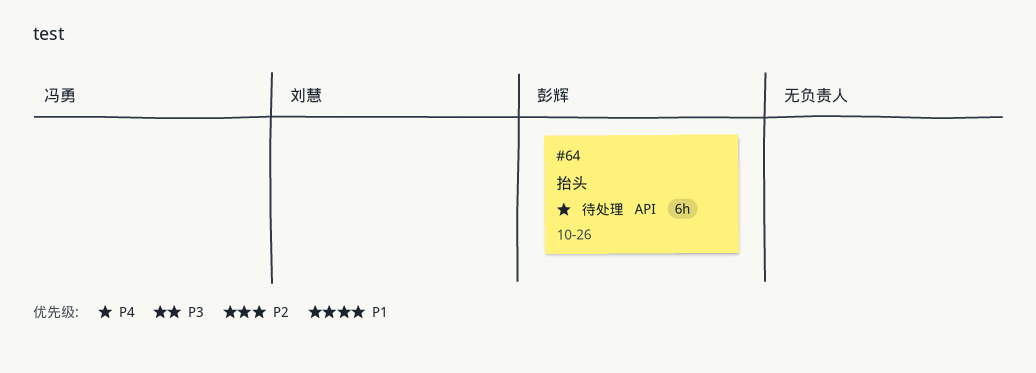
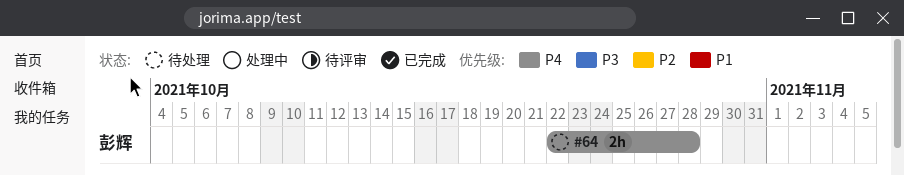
#64, estimate: 6h -> 2h
#64, due: Oct 26 -> Oct 28

